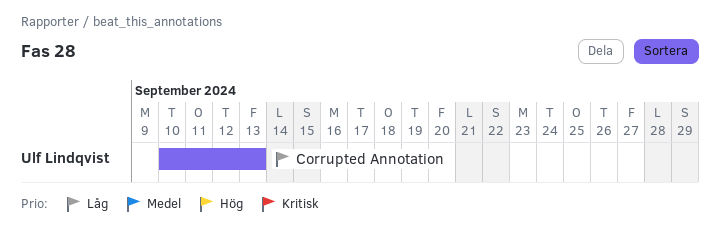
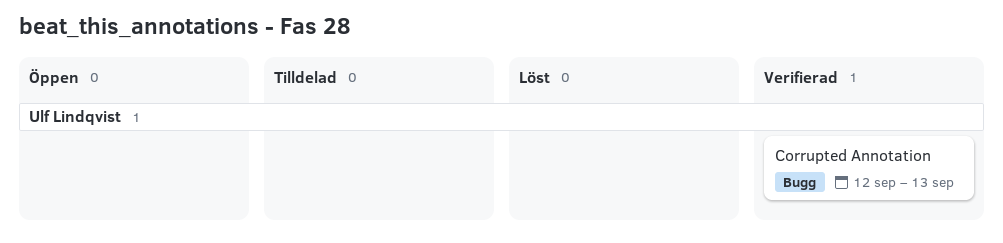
Corrupted Annotation, start: Sep 10 -> Sep 12

